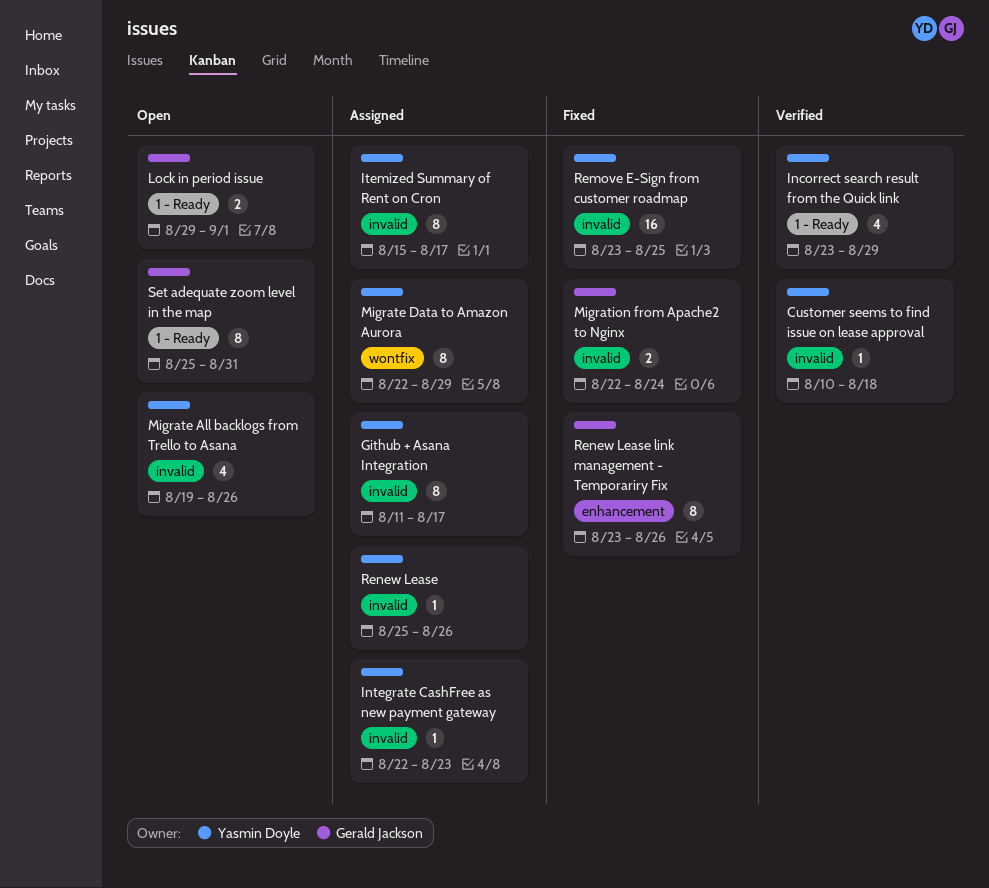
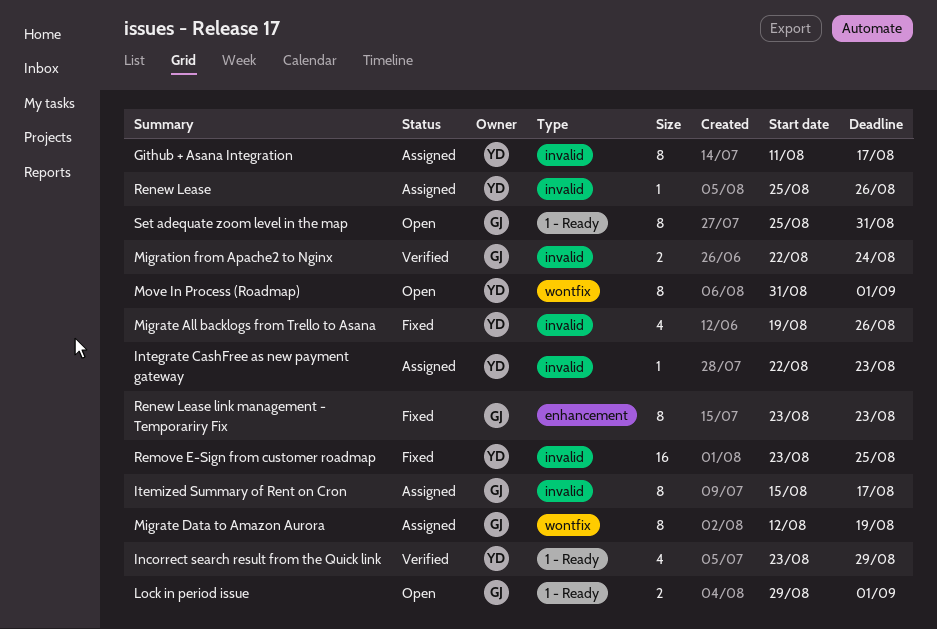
Customer seems to find issue on lease approval: present -> none
Itemized Summary of Rent on Cron, owner: Yasmin Doyle -> Gerald Jackson
Migrate All backlogs from Trello to Asana, status: Open -> Fixed
Migrate Data to Amazon Aurora, owner: Yasmin Doyle -> Gerald Jackson
Migrate Data to Amazon Aurora, start: Aug 22 -> Aug 12
Migrate Data to Amazon Aurora, due: Aug 29 -> Aug 19
Migration from Apache2 to Nginx, status: Fixed -> Verified
Move In Process (Roadmap): none -> present
Renew Lease link management - Temporariry Fix, due: Aug 26 -> Aug 23

